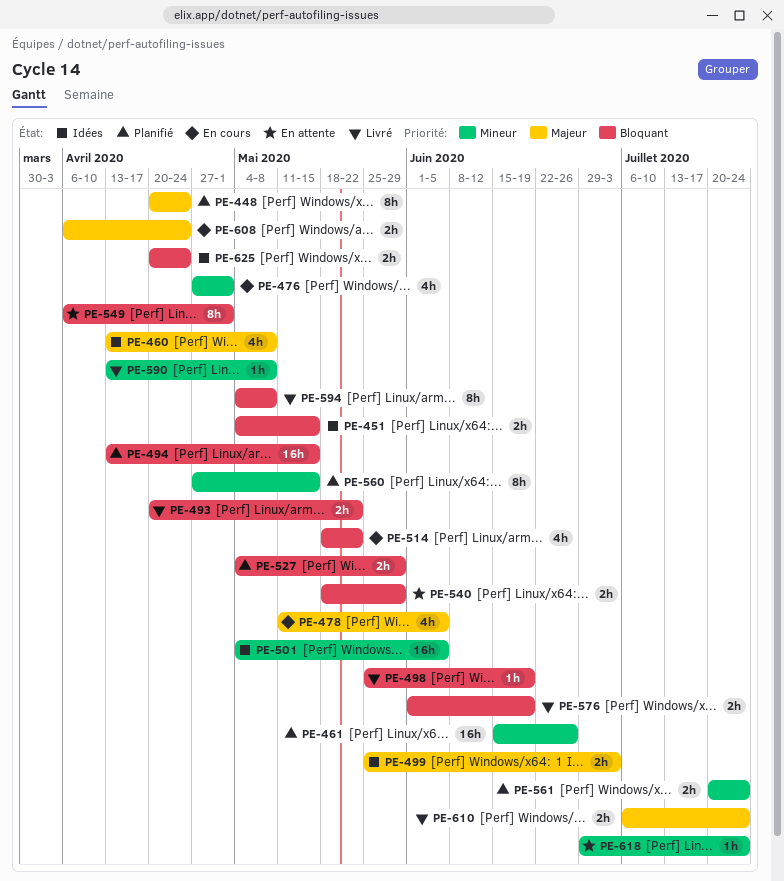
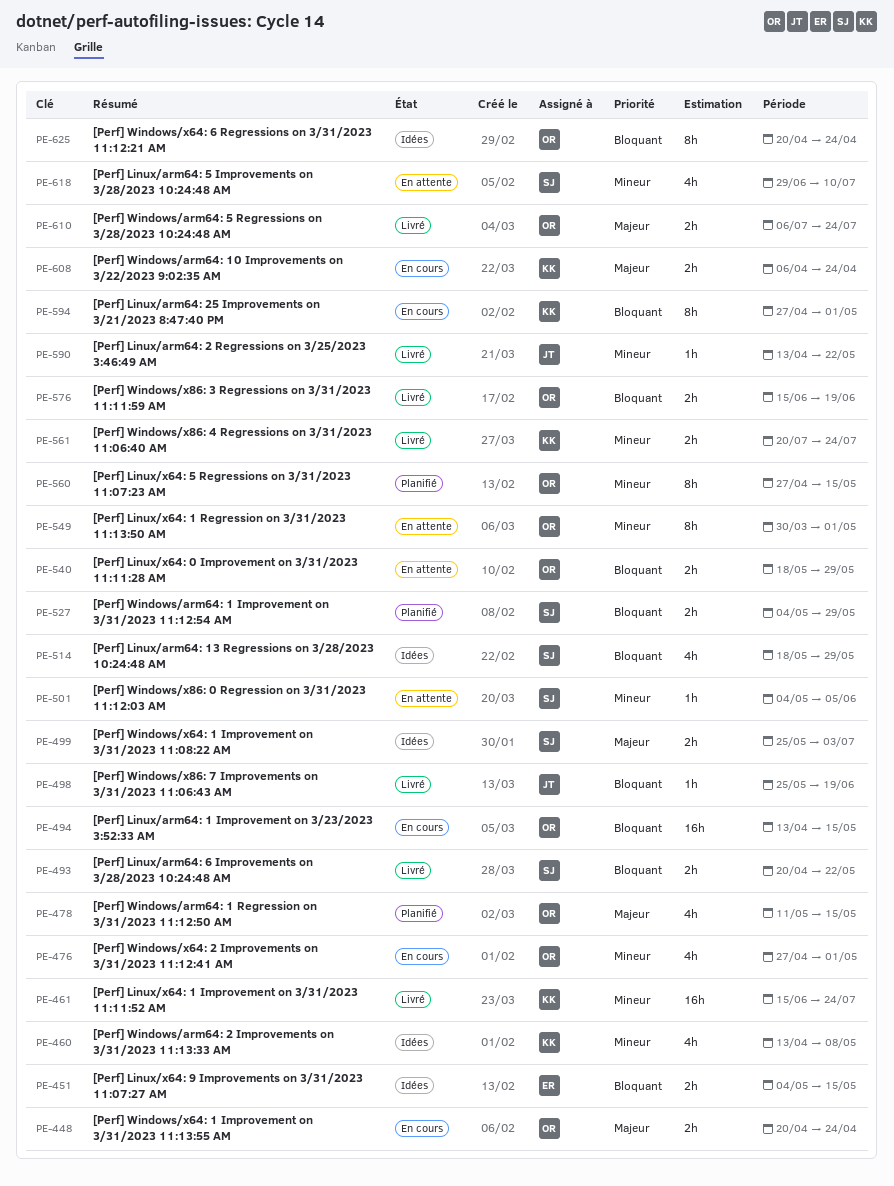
PE-448, status: Planifié -> En cours
PE-448, estimate: 8h -> 2h
PE-460, priority: Majeur -> Mineur
PE-461, status: Planifié -> Livré
PE-461, due: Jun 26 -> Jul 24
PE-478, status: En cours -> Planifié
PE-478, due: Jun 5 -> May 15
PE-494, status: Planifié -> En cours
PE-501, status: Idées -> En attente
PE-501, estimate: 16h -> 1h
PE-514, status: En cours -> Idées
PE-514, due: May 22 -> May 29
PE-549, priority: Bloquant -> Mineur
PE-549, start: Apr 6 -> Mar 30
PE-561, status: Planifié -> Livré
PE-576, start: Jun 1 -> Jun 15
PE-590, due: May 8 -> May 22
PE-594, status: Livré -> En cours
PE-594, start: May 4 -> Apr 27
PE-594, due: May 8 -> May 1
PE-618, estimate: 1h -> 4h
PE-618, due: Jul 24 -> Jul 10
PE-625, estimate: 2h -> 8h

